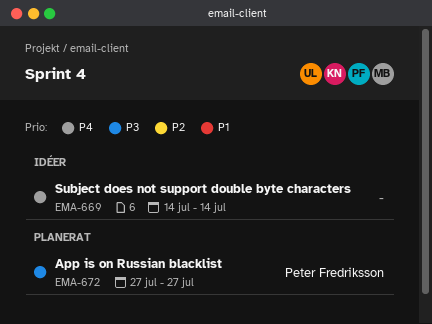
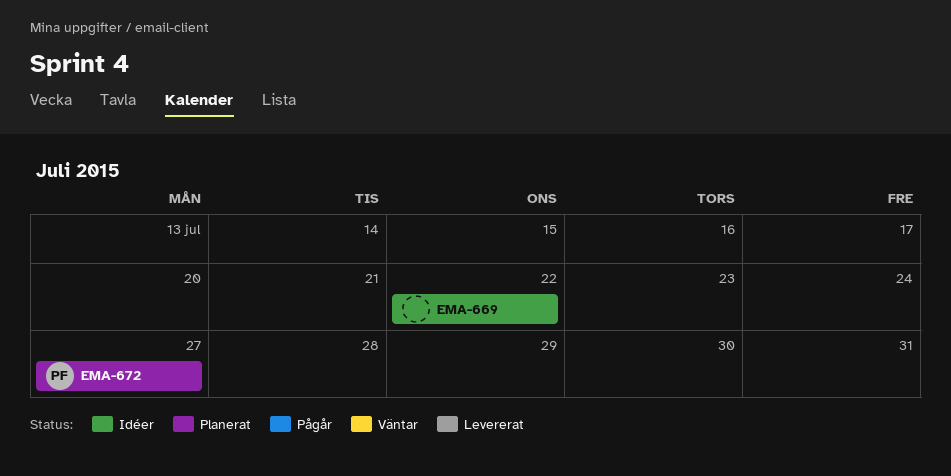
EMA-669, start: Jul 14 -> Jul 22
EMA-669, due: Jul 14 -> Jul 22

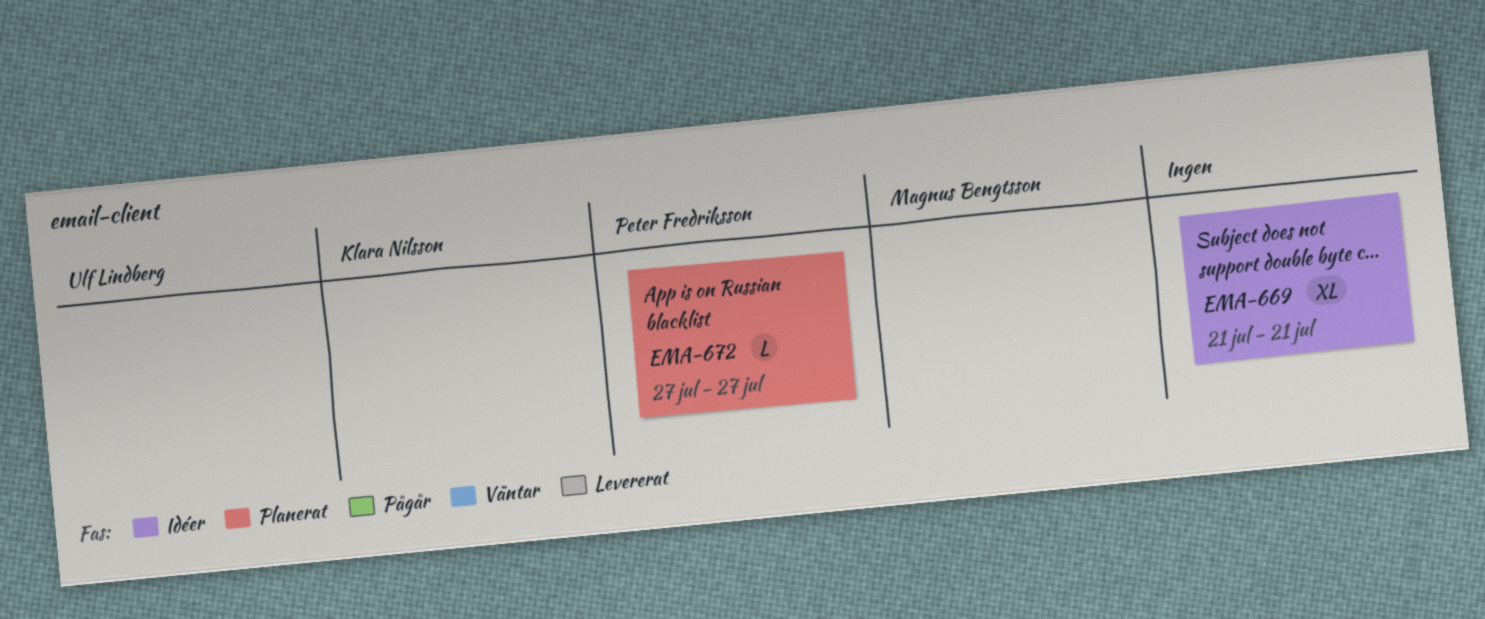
EMA-669, start: Jul 22 -> Jul 21
EMA-669, due: Jul 22 -> Jul 21

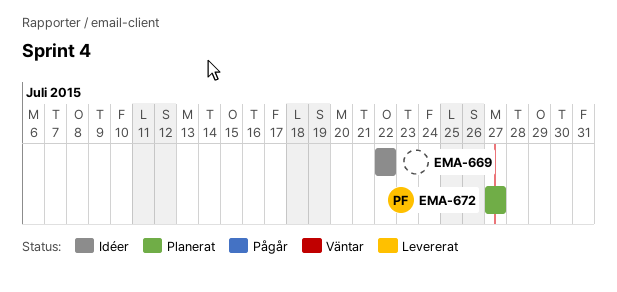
EMA-669, start: Jul 21 -> Jul 22
EMA-669, due: Jul 21 -> Jul 22

